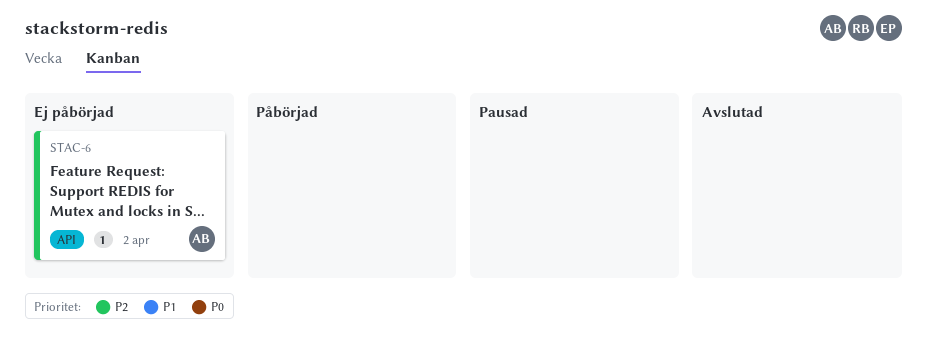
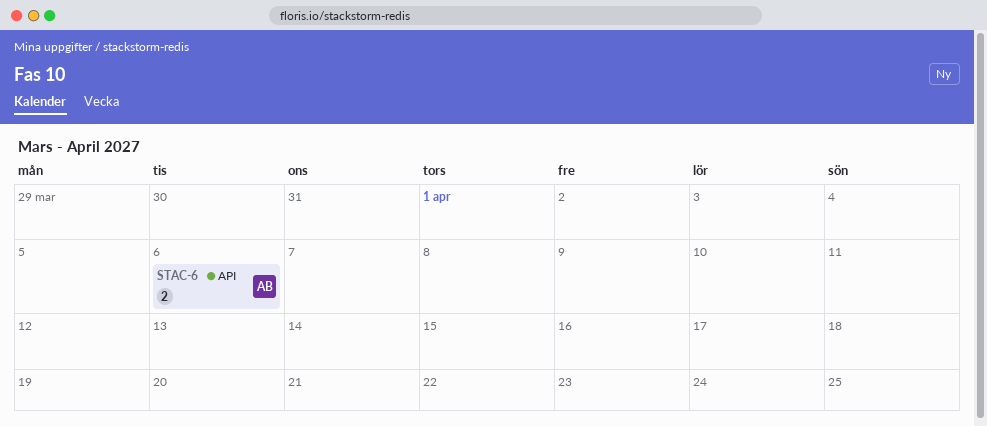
STAC-6, estimate: 1 -> 2
STAC-6, due: Apr 2 -> Apr 6

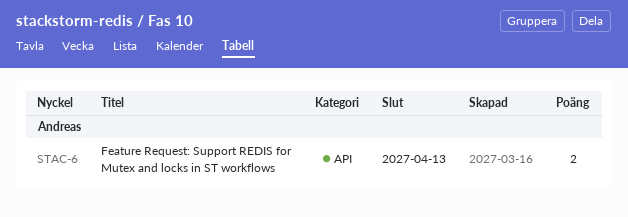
STAC-6, due: Apr 6 -> Apr 13

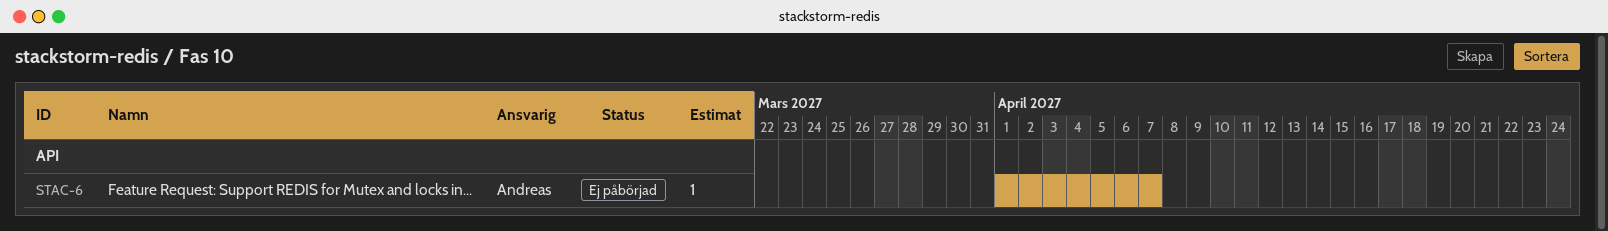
STAC-6, estimate: 2 -> 1
STAC-6, due: Apr 13 -> Apr 7

